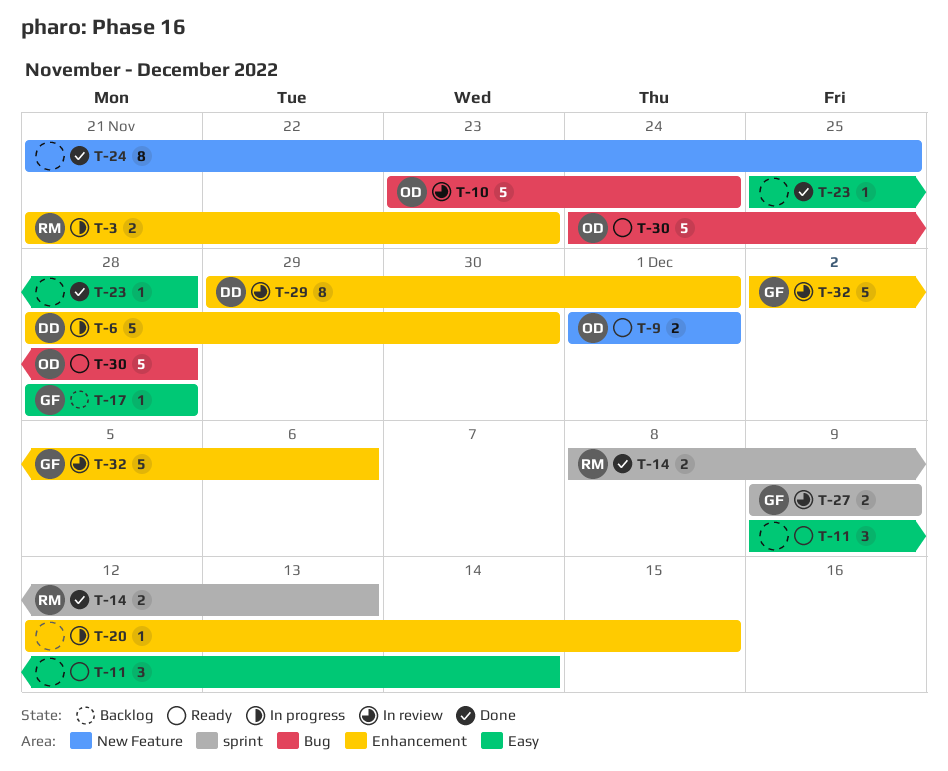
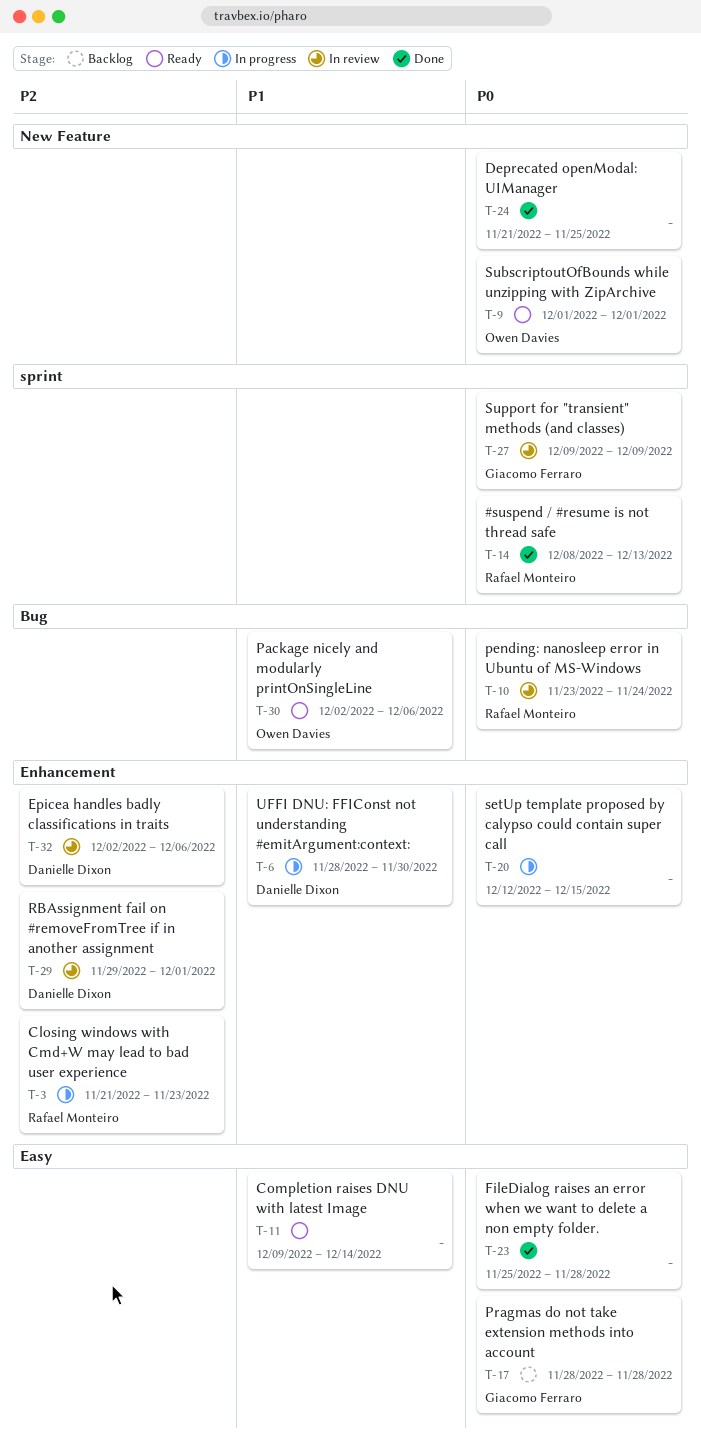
T-10, owner: Owen Davies -> Rafael Monteiro
T-30, start: Nov 24 -> Dec 2
T-30, due: Nov 28 -> Dec 6
T-32, owner: Giacomo Ferraro -> Danielle Dixon

